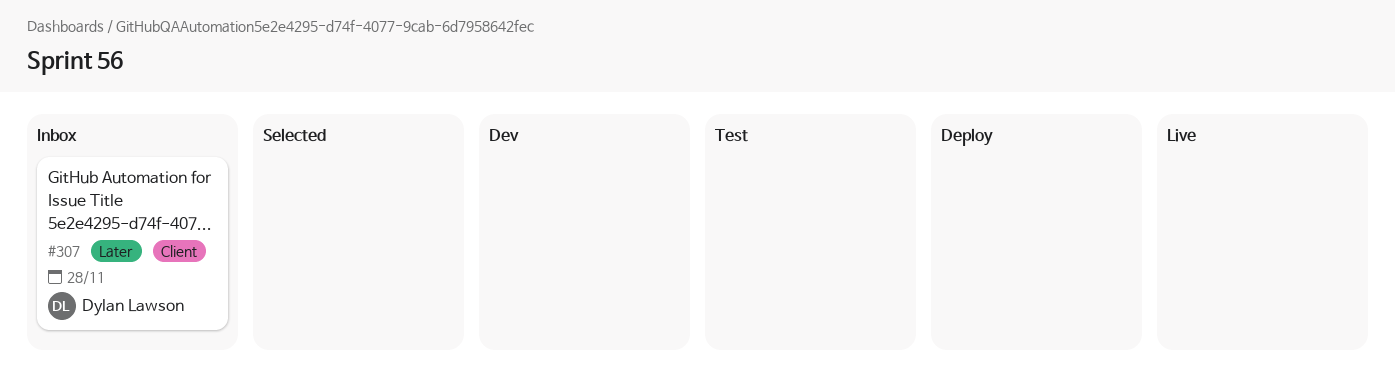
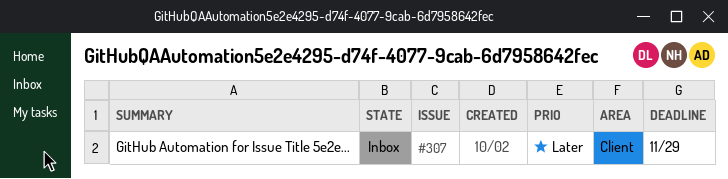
#307, due: Nov 28 -> Nov 29

